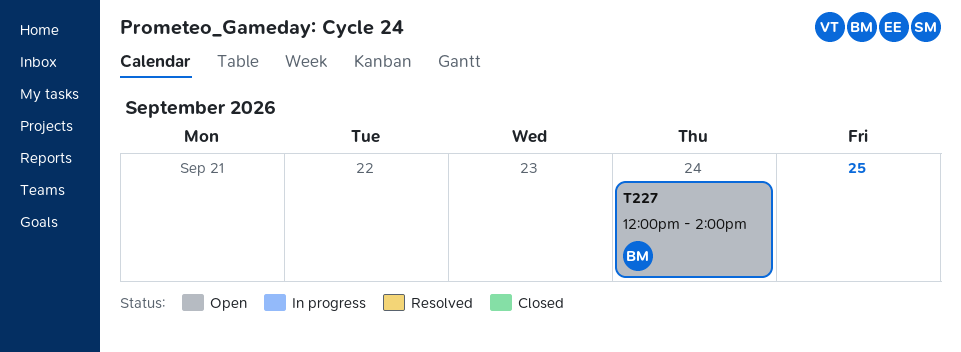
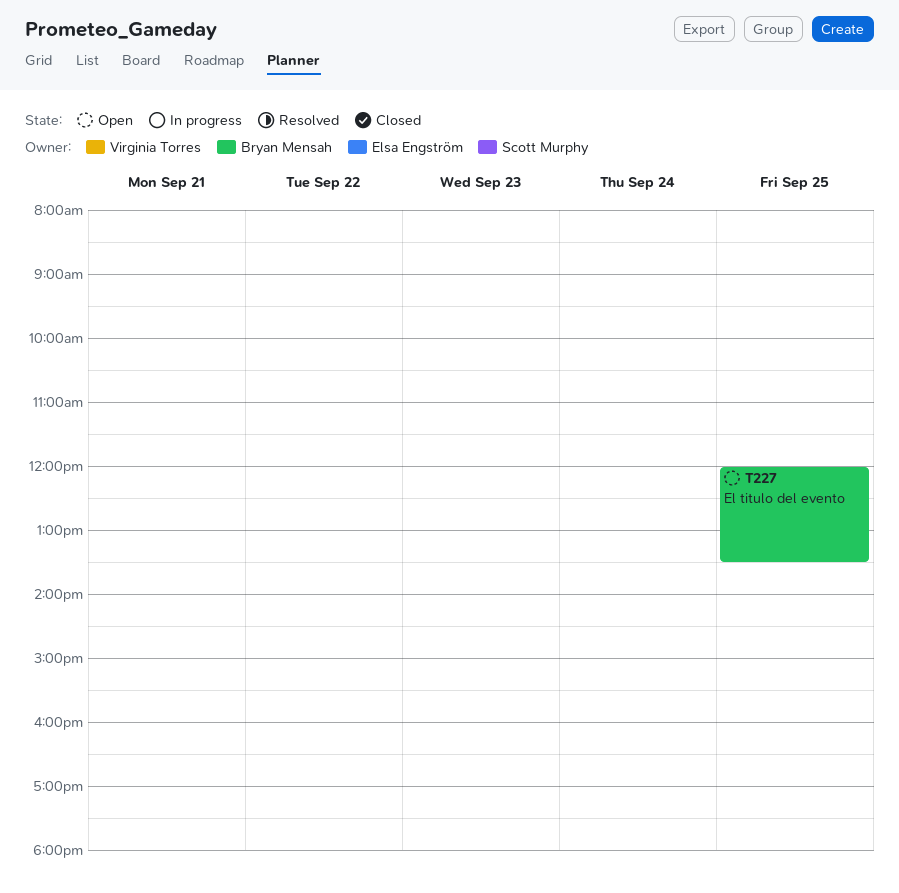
T227, day: Sep 24 -> Sep 25
T227, ends: 14:00 -> 13:30

